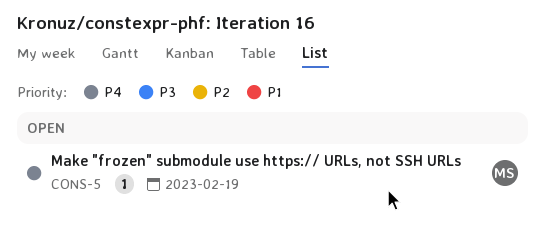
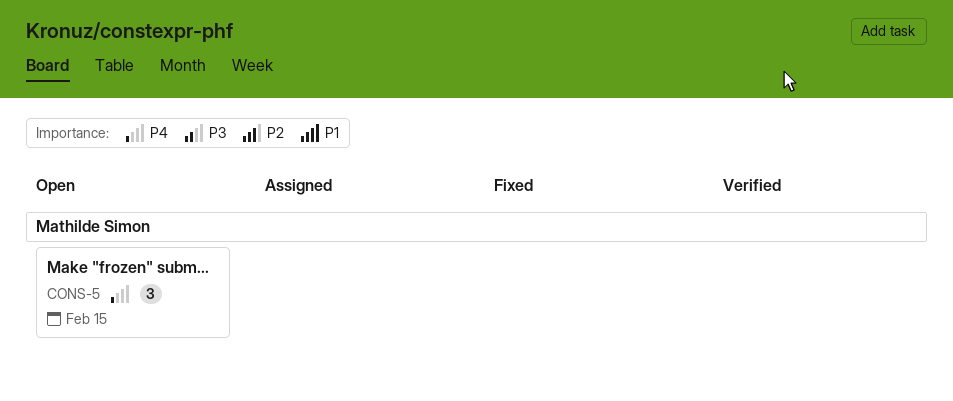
CONS-5, estimate: 1 -> 3
CONS-5, due: Feb 19 -> Feb 15

